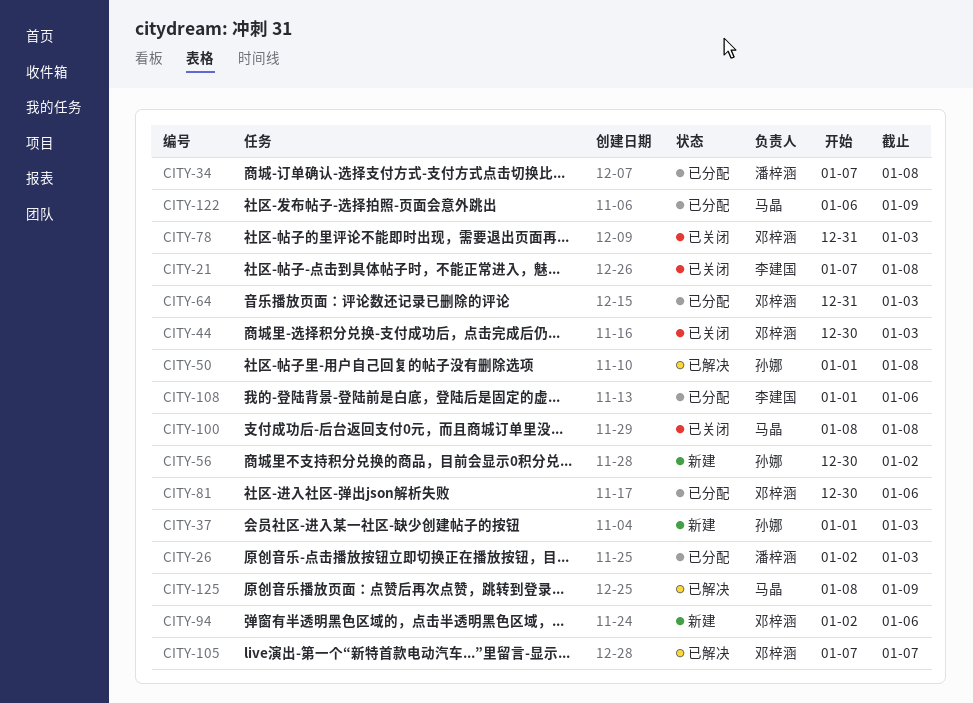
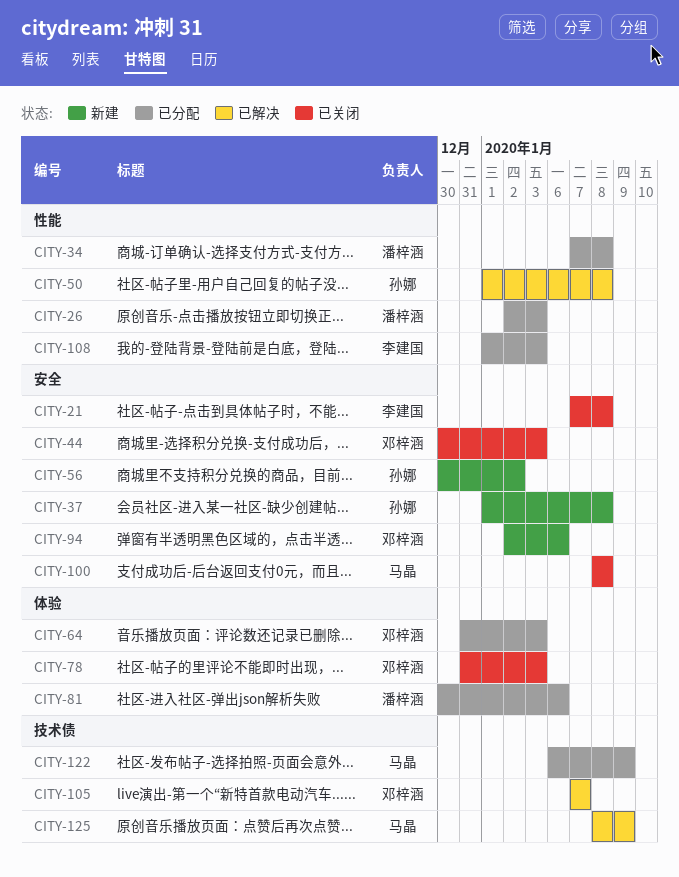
CITY-37, due: Jan 3 -> Jan 8
CITY-81, owner: 邓梓涵 -> 潘梓涵
CITY-108, due: Jan 6 -> Jan 3

